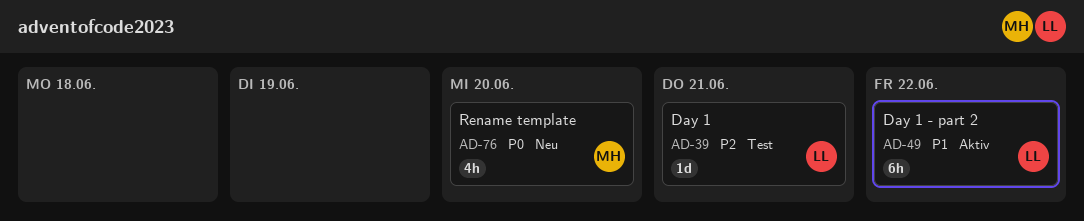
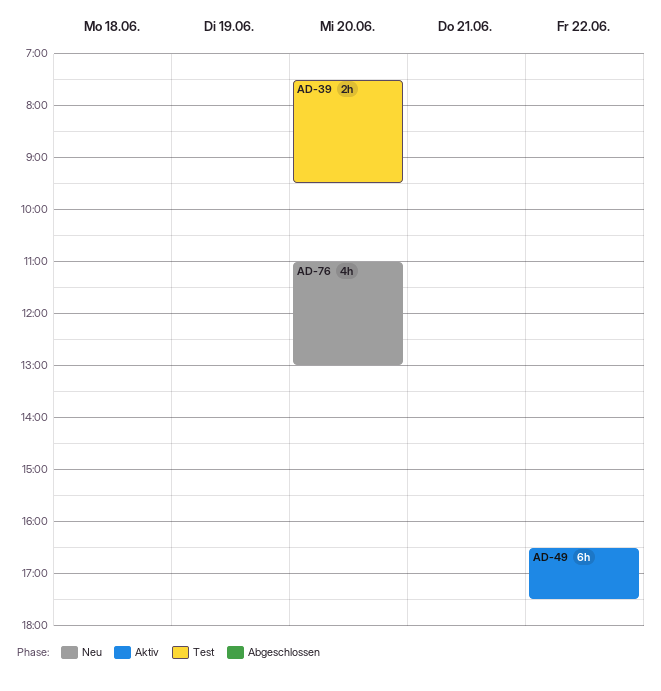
AD-39, estimate: 1d -> 2h
AD-39, day: Jun 21 -> Jun 20

